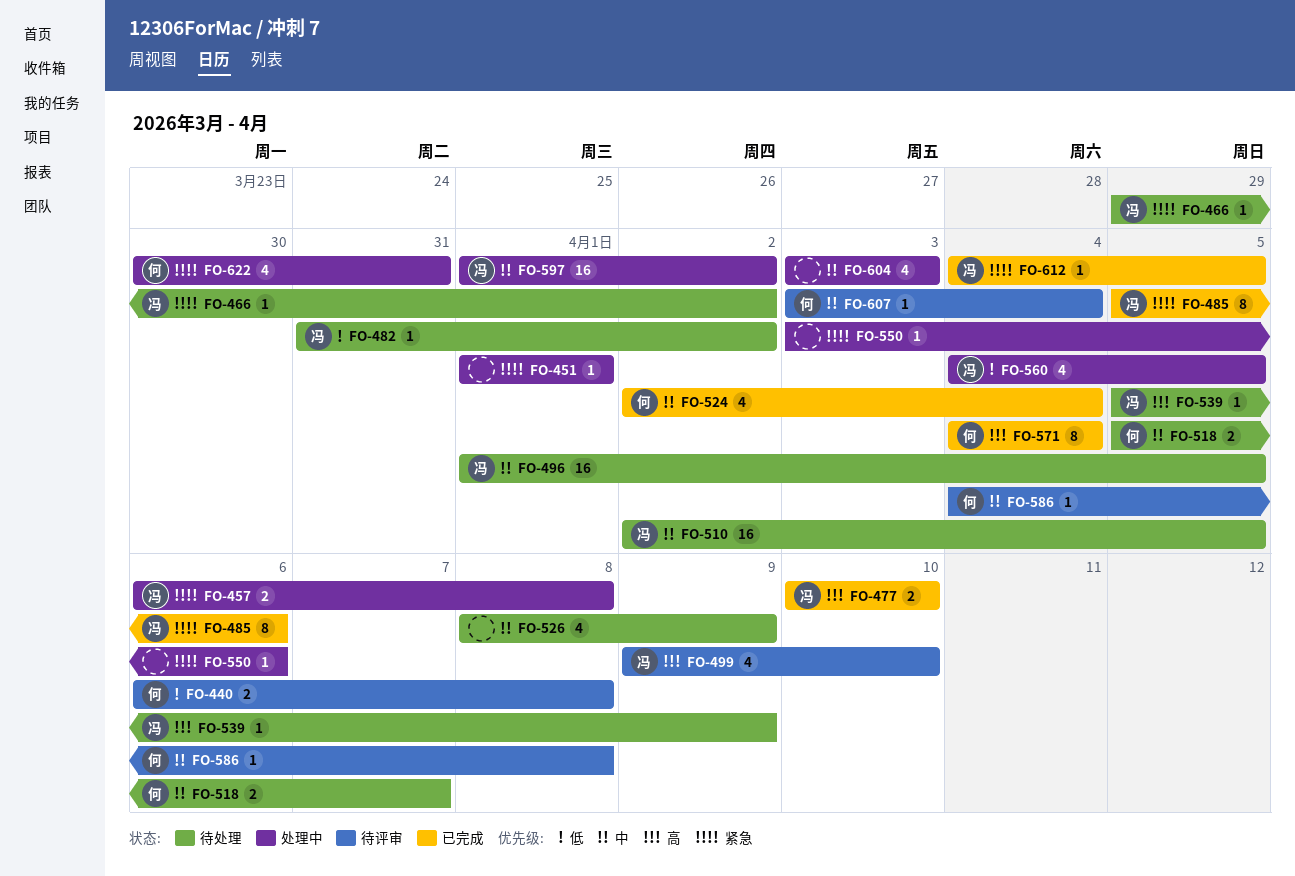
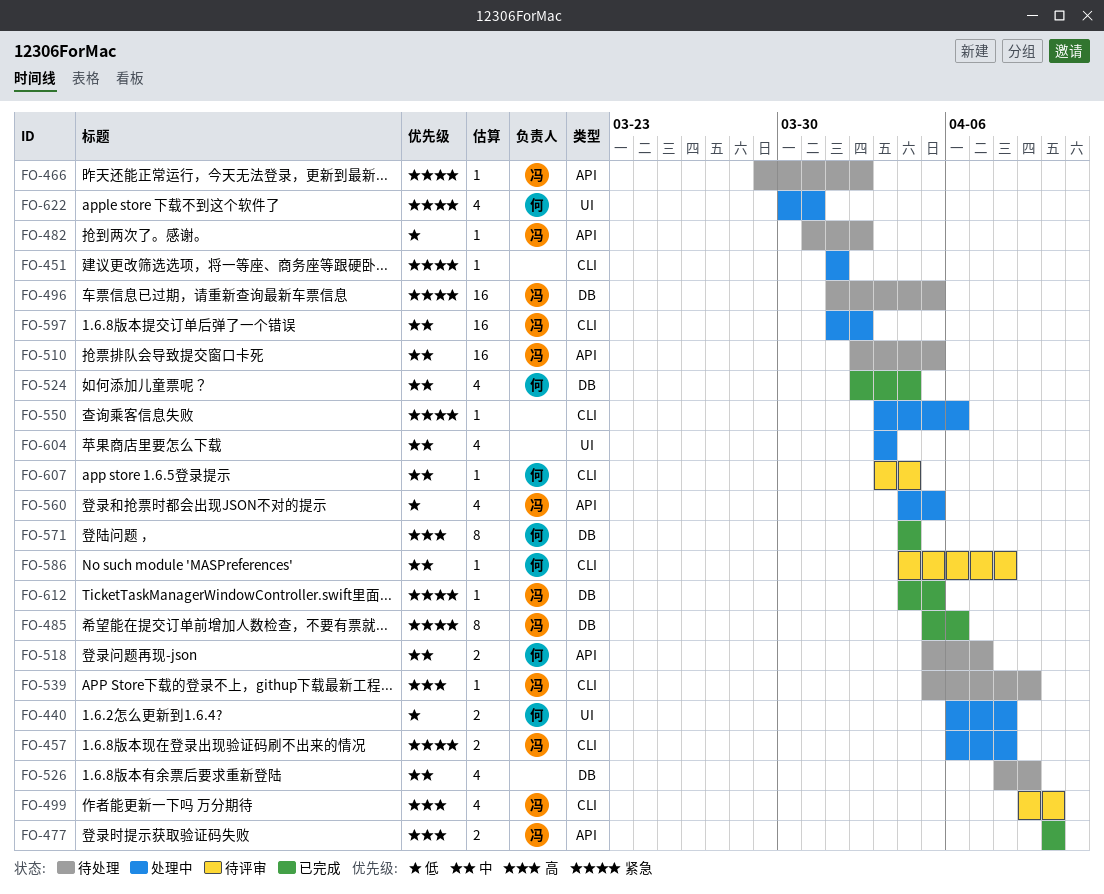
FO-440, status: 待评审 -> 处理中
FO-496, priority: 中 -> 紧急

